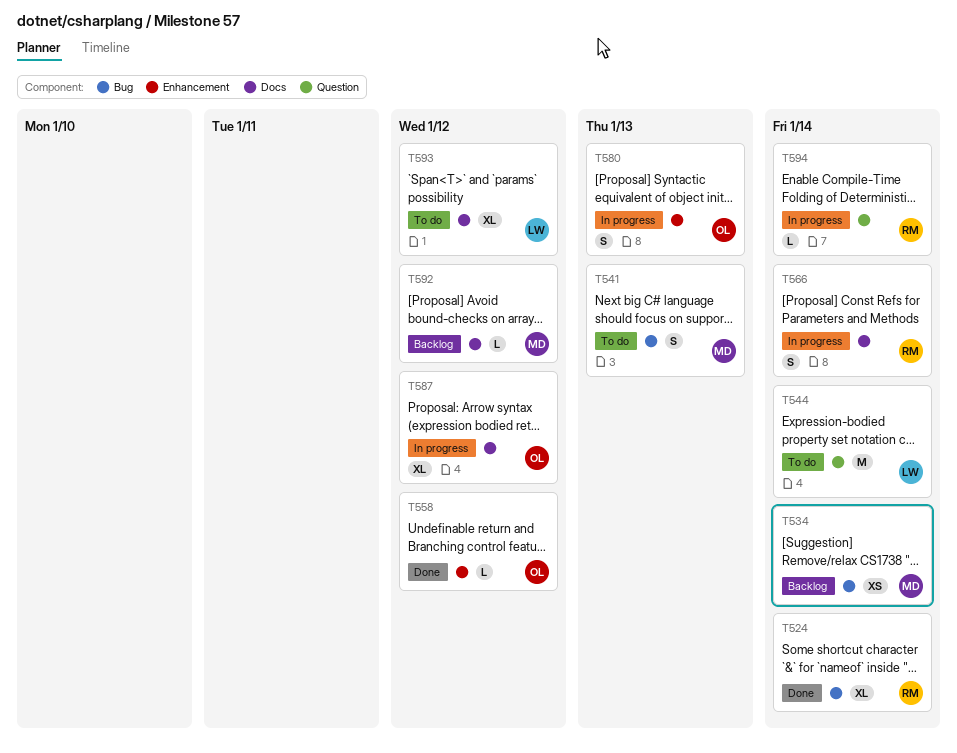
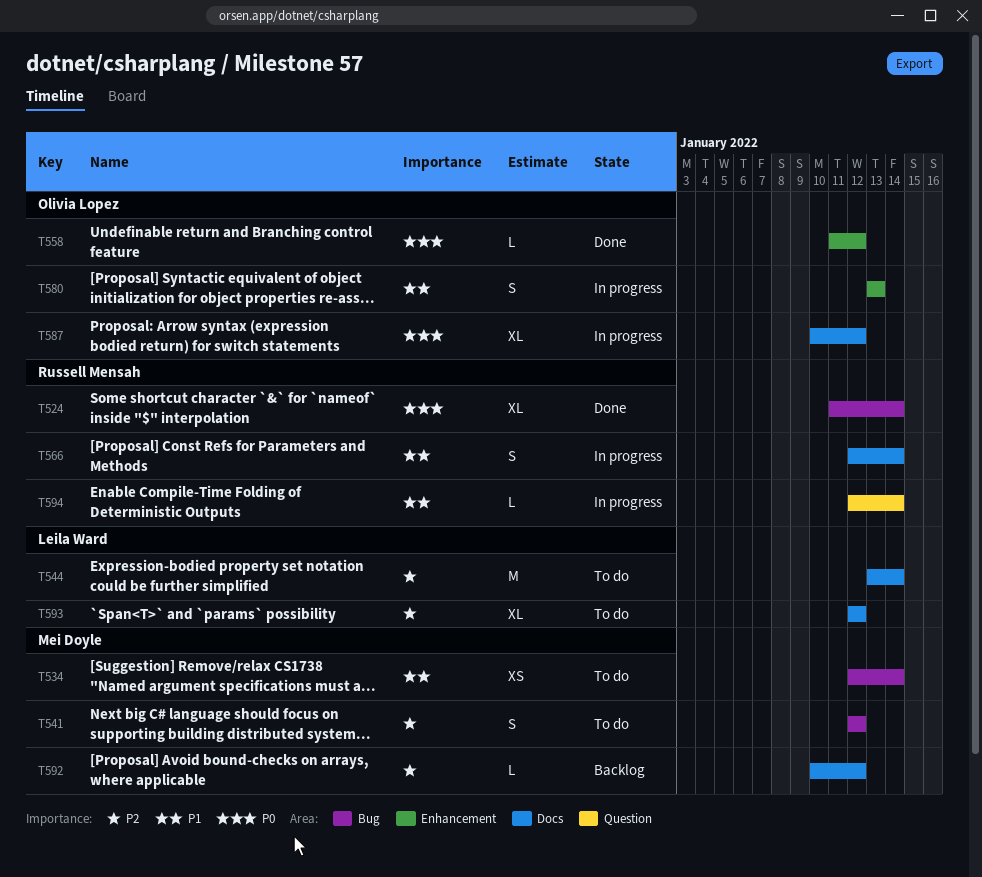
T534, status: Backlog -> To do
T541, due: Jan 13 -> Jan 12
T544, label: Question -> Docs

